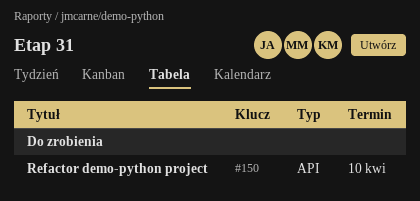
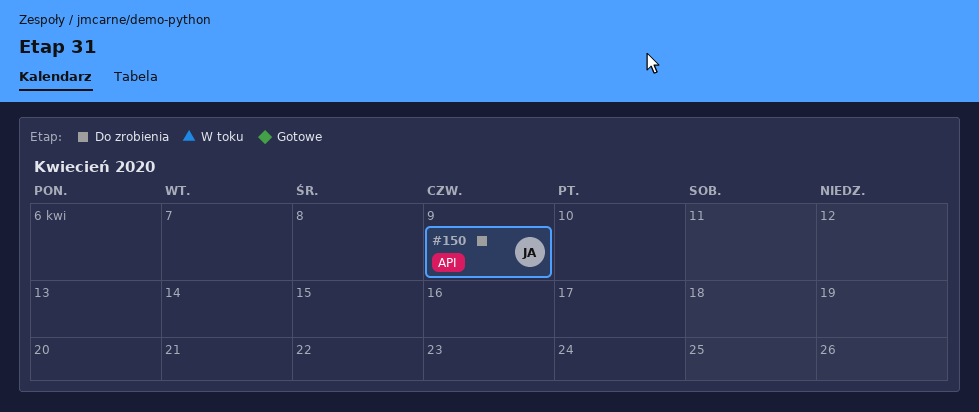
#150, due: Apr 10 -> Apr 9

